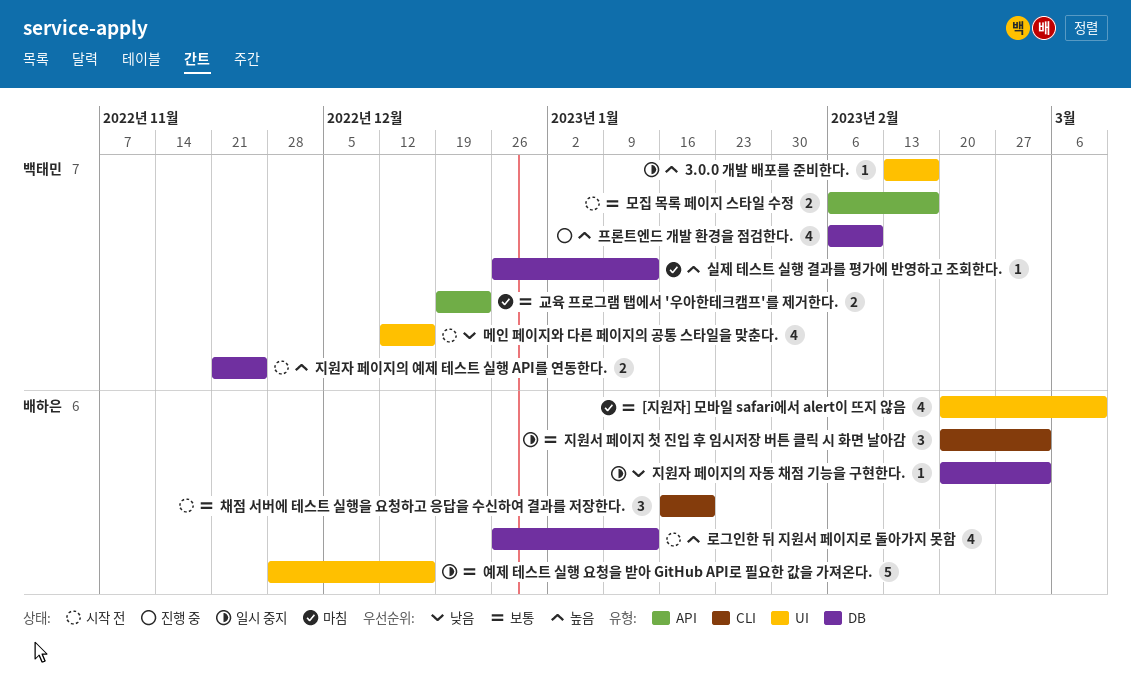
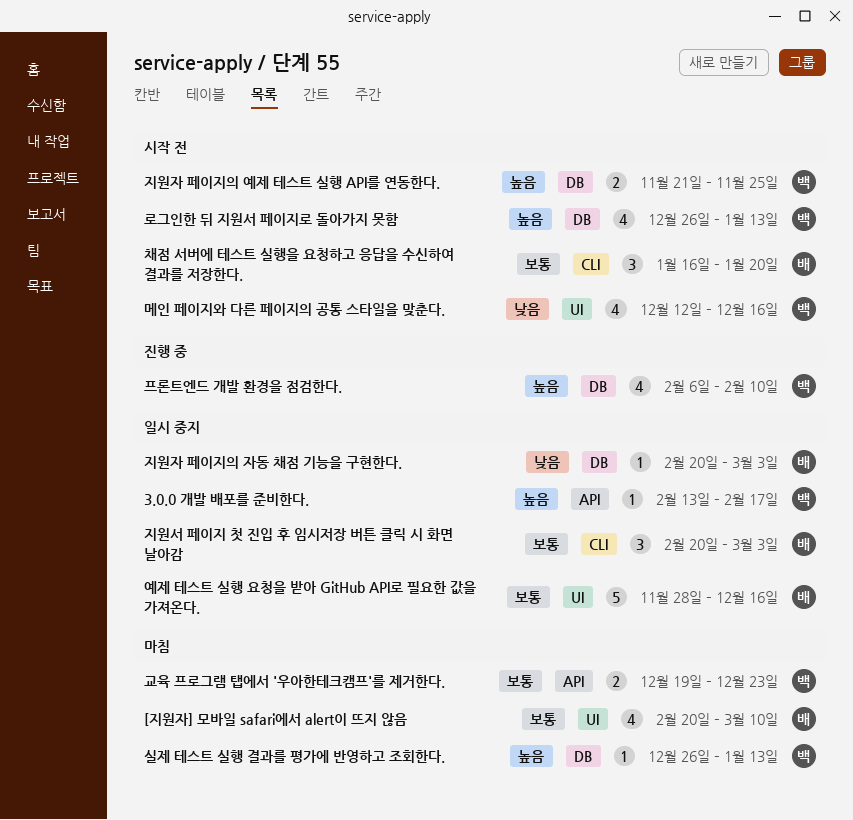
3.0.0 개발 배포를 준비한다., label: UI -> API
로그인한 뒤 지원서 페이지로 돌아가지 못함, owner: 배하은 -> 백태민
모집 목록 페이지 스타일 수정: present -> none

